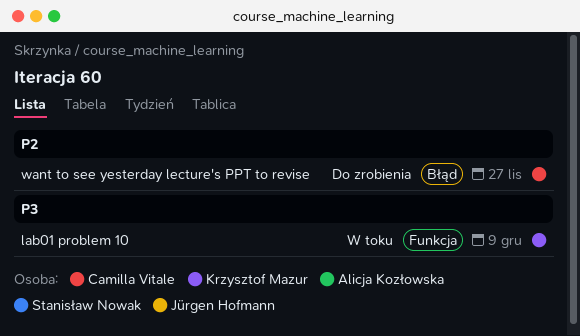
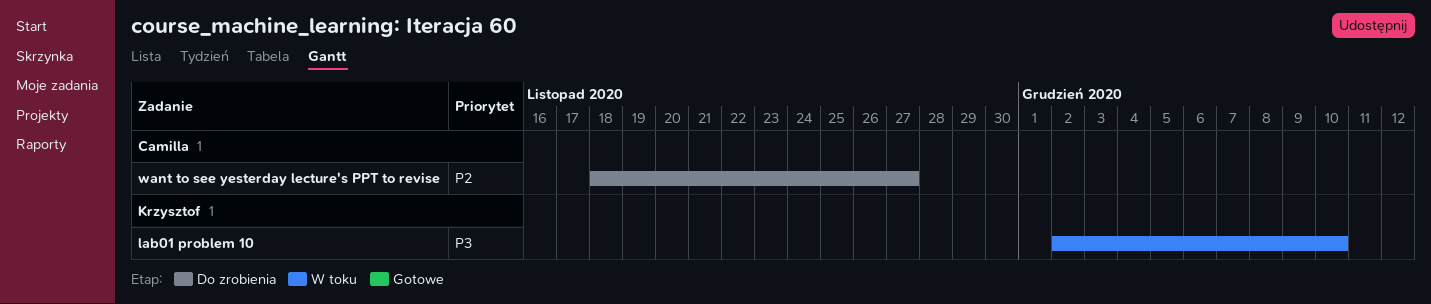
lab01 problem 10, due: Dec 9 -> Dec 10

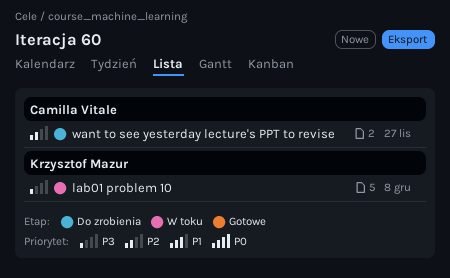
lab01 problem 10, due: Dec 10 -> Dec 8

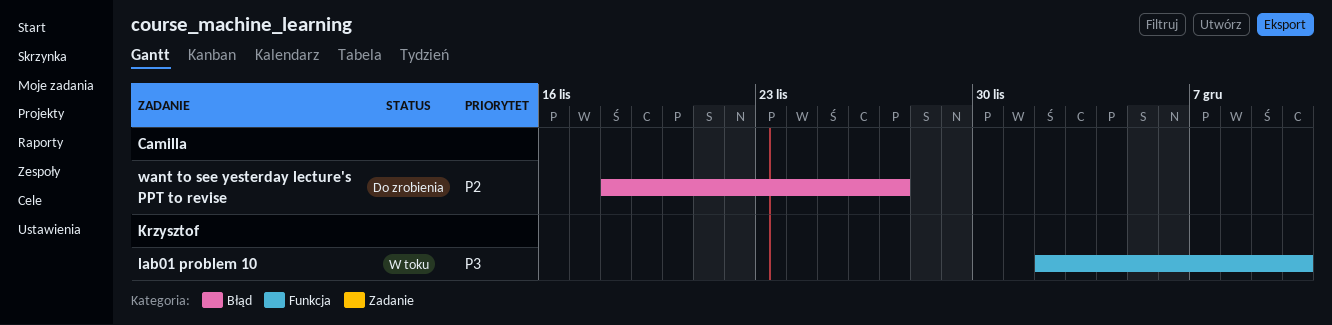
lab01 problem 10, due: Dec 8 -> Dec 10

